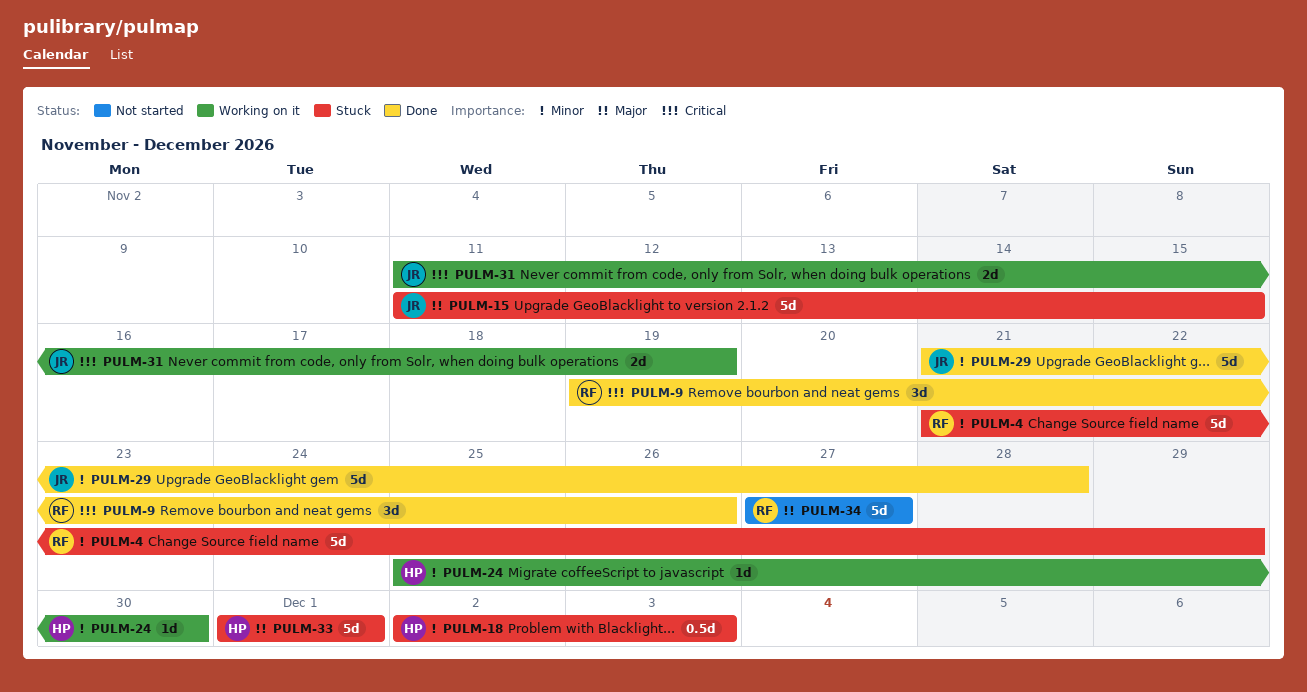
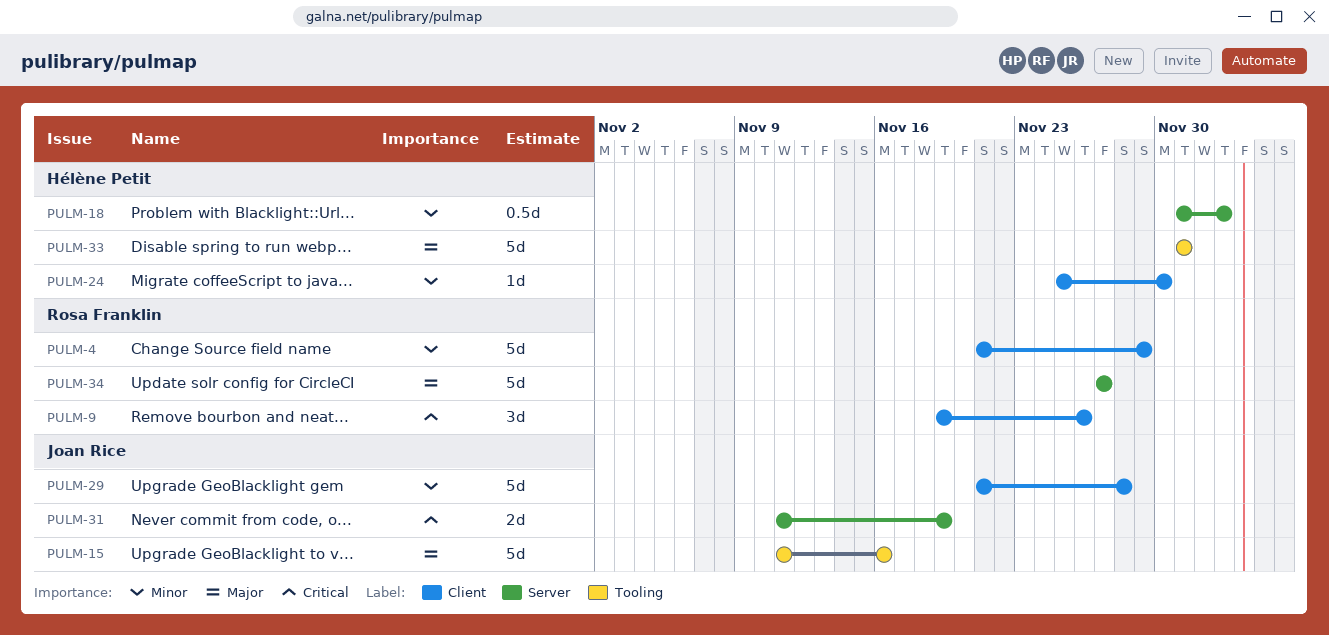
PULM-15, due: Nov 15 -> Nov 16
PULM-18, start: Dec 2 -> Dec 1

